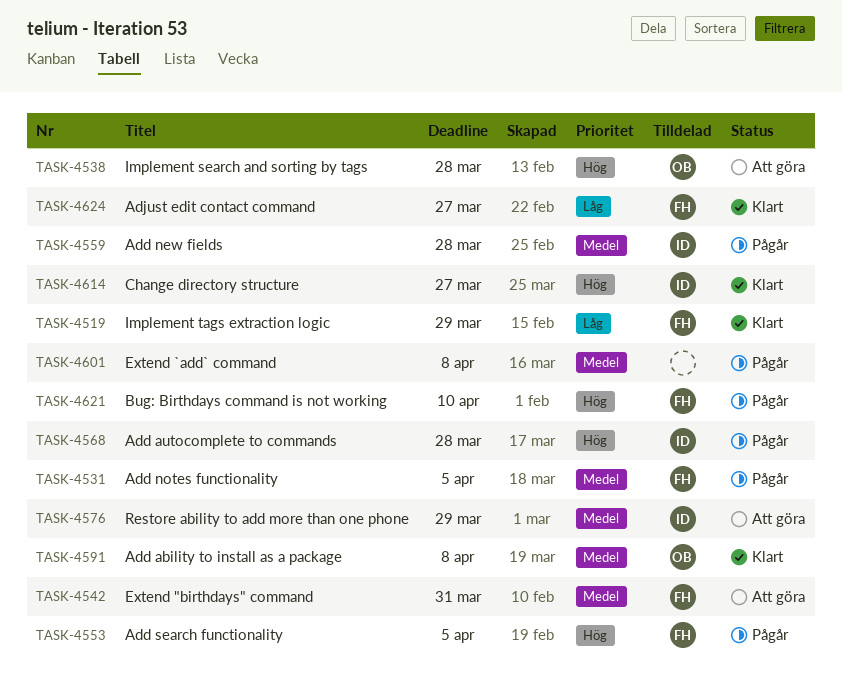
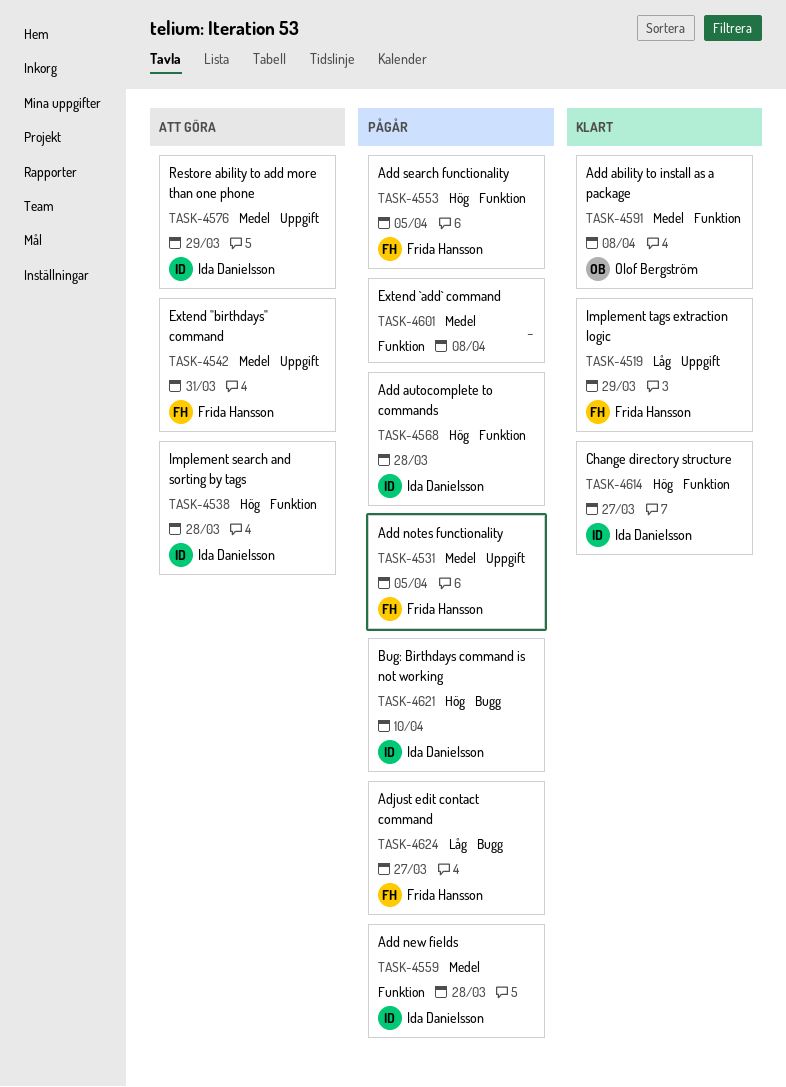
TASK-4538, owner: Olof Bergström -> Ida Danielsson
TASK-4621, owner: Frida Hansson -> Ida Danielsson
TASK-4624, status: Klart -> Pågår

